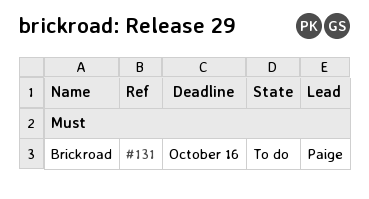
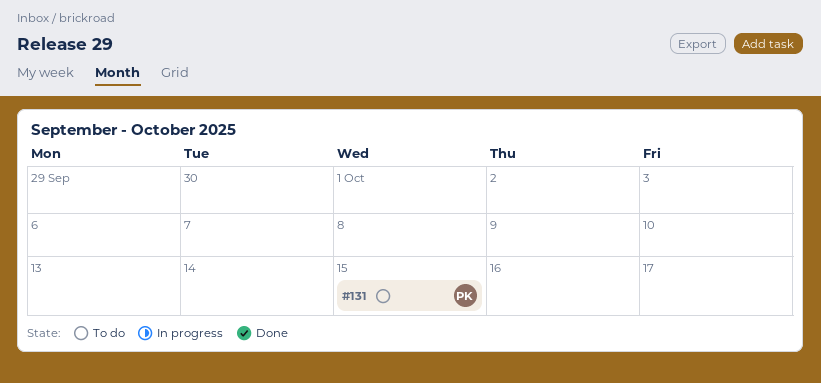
#131, due: Oct 16 -> Oct 15

